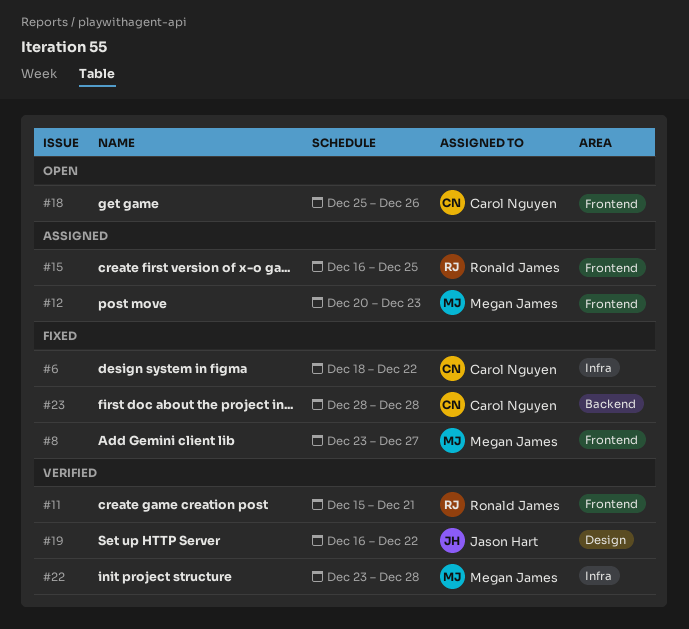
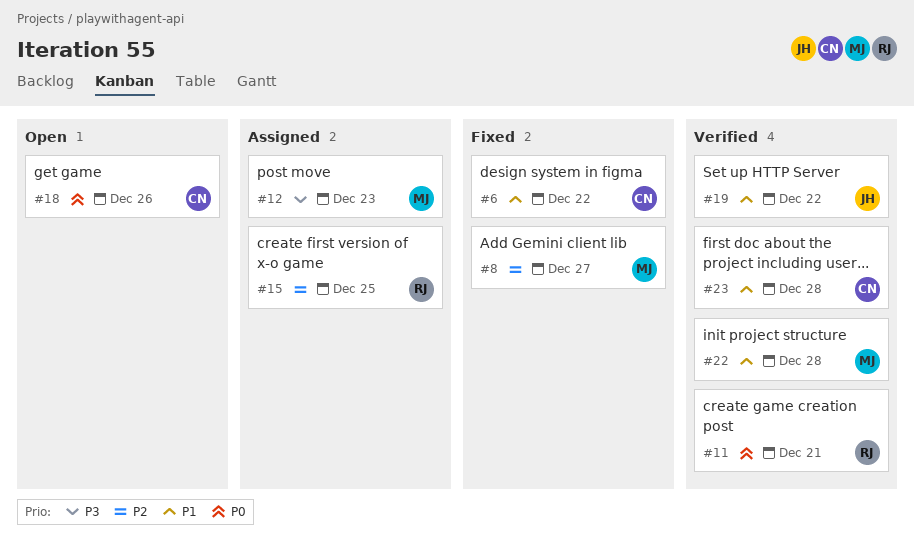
#23, status: Fixed -> Verified

